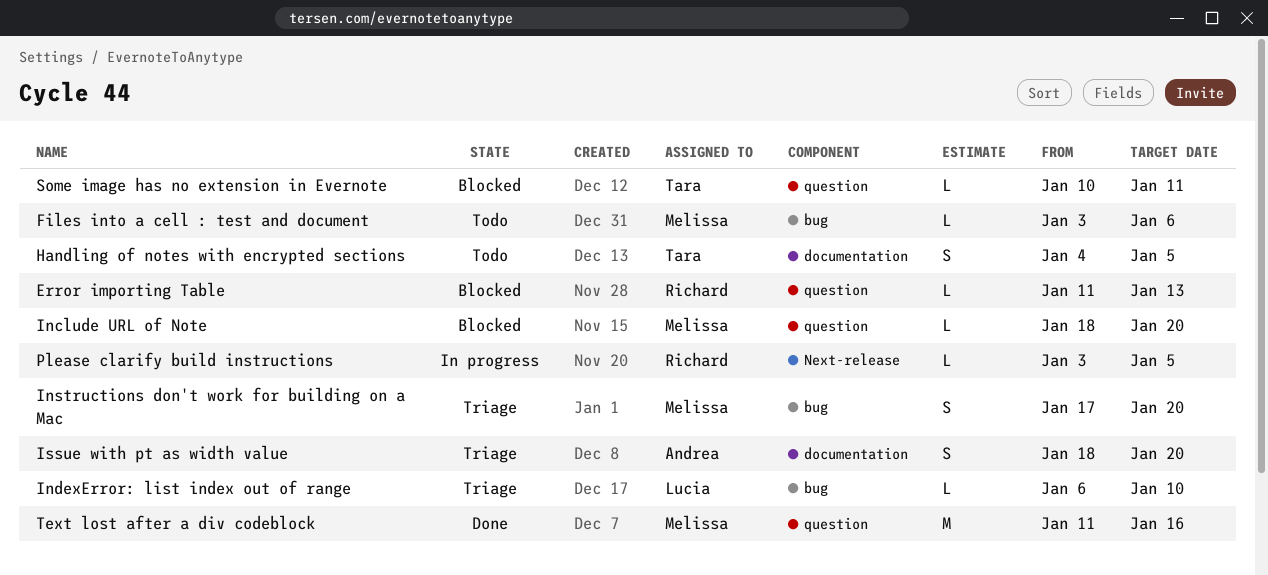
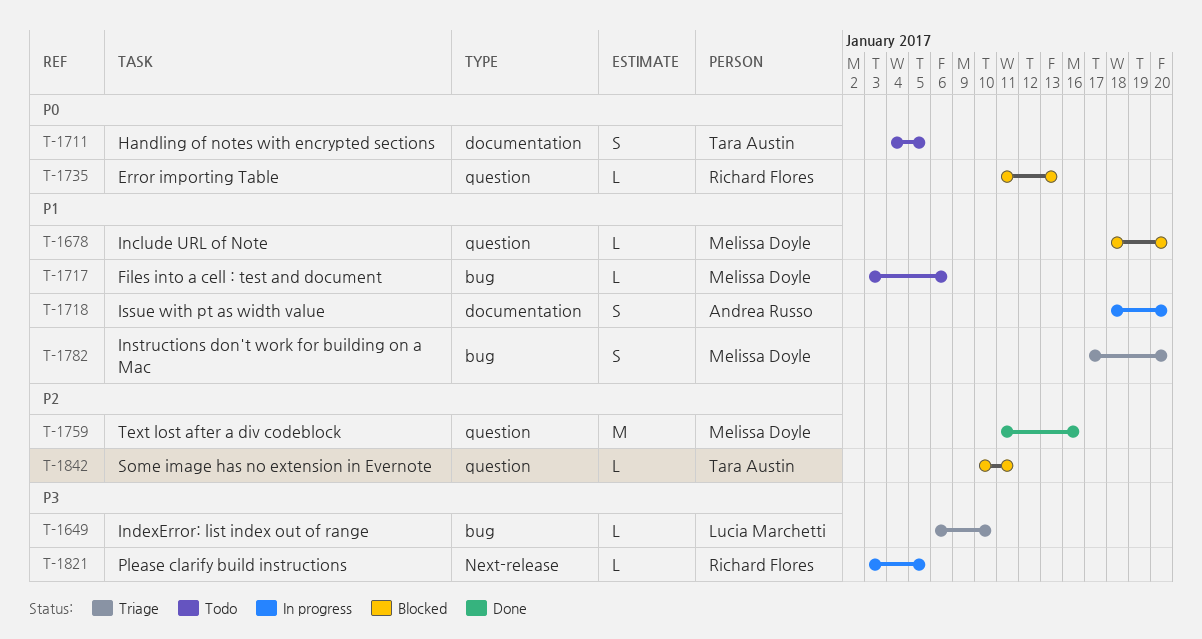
Issue with pt as width value, status: Triage -> In progress

